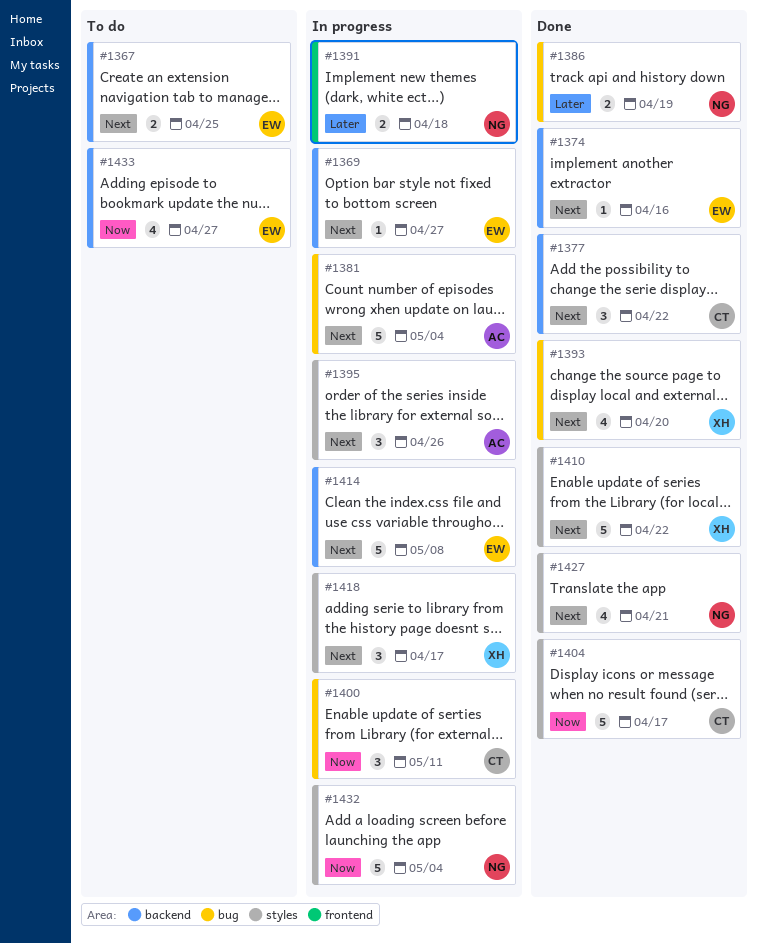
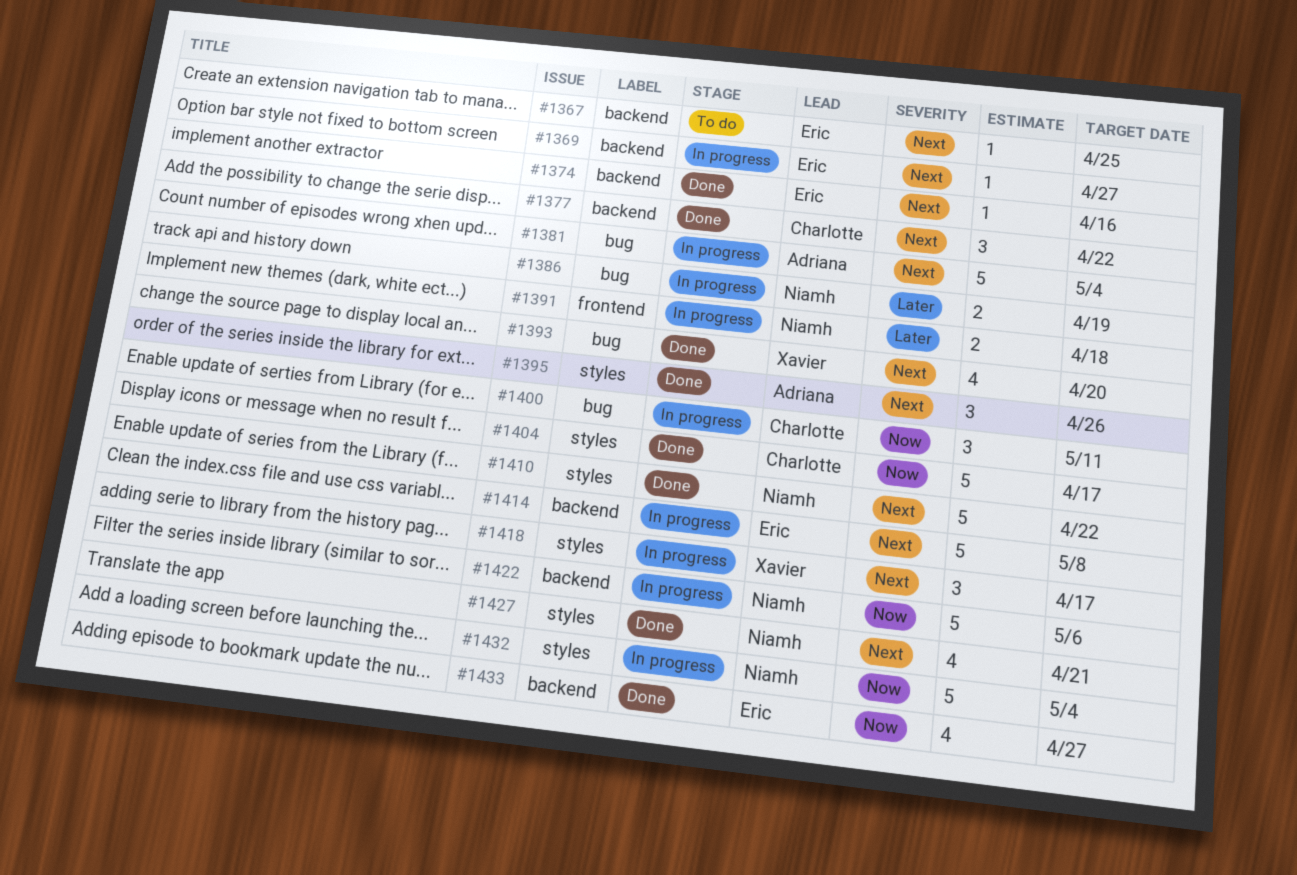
#1367, estimate: 2 -> 1
#1386, status: Done -> In progress
#1395, status: In progress -> Done
#1410, owner: Xavier -> Niamh
#1422: none -> present
#1433, status: To do -> Done

